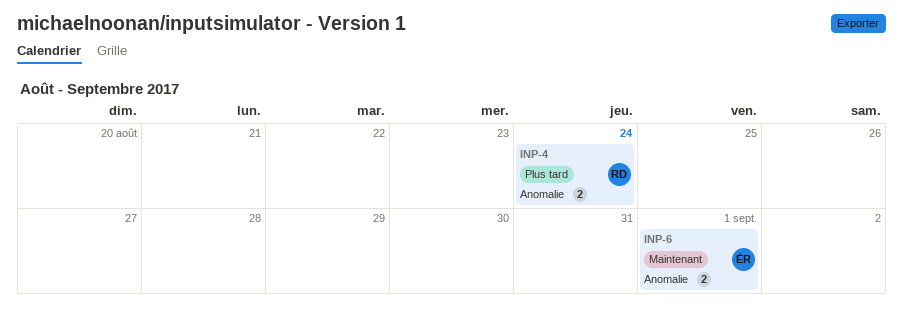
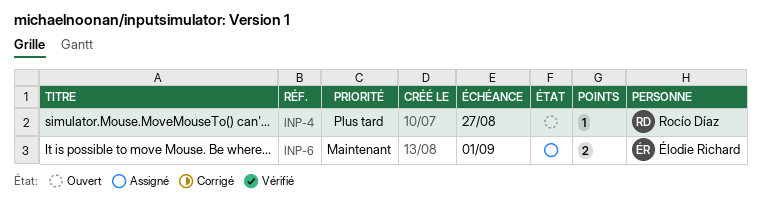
INP-4, estimate: 2 -> 1
INP-4, due: Aug 24 -> Aug 27

